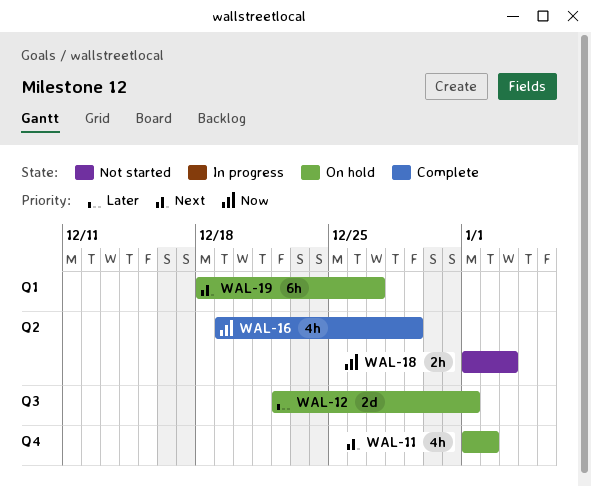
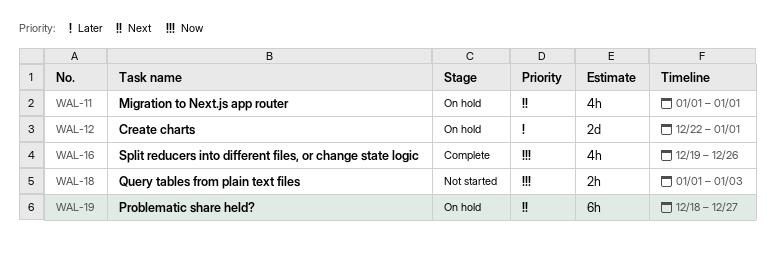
WAL-11, due: Jan 2 -> Jan 1
WAL-16, due: Dec 29 -> Dec 26

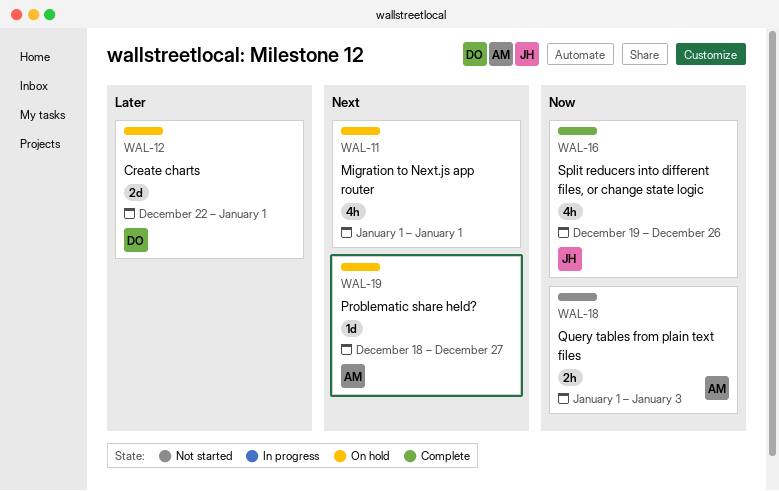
WAL-19, estimate: 6h -> 1d

